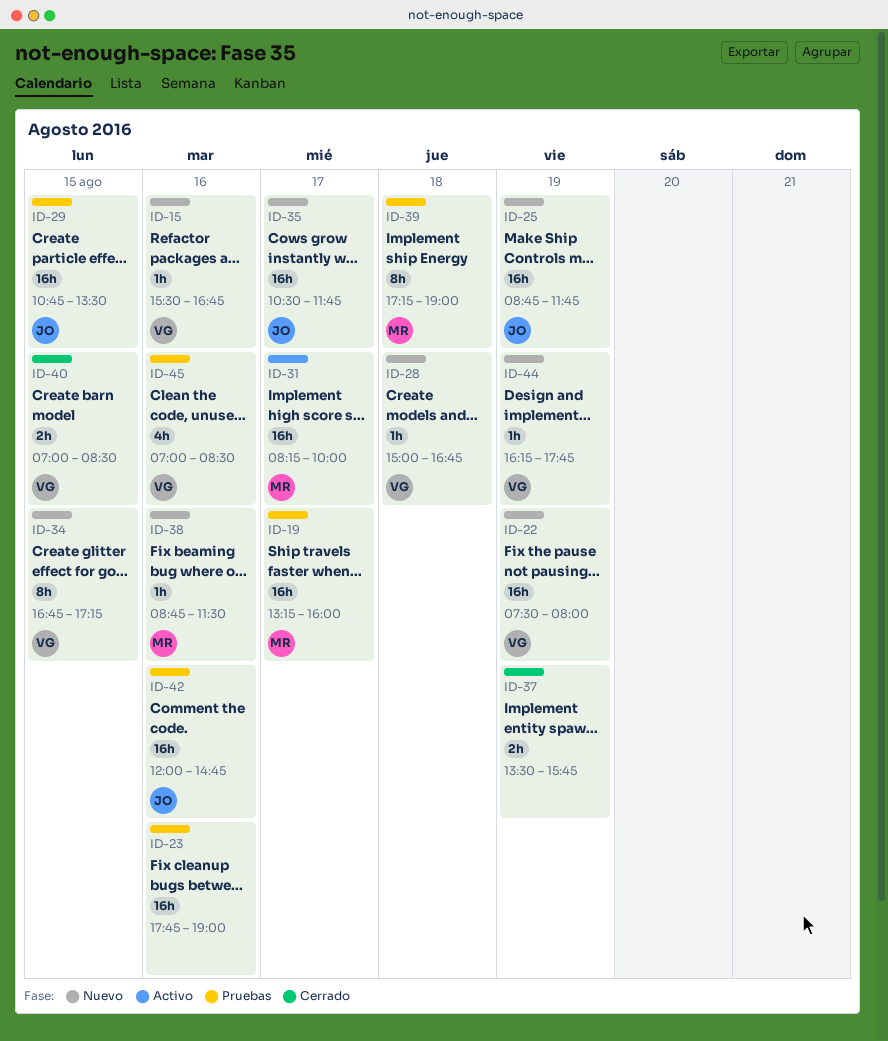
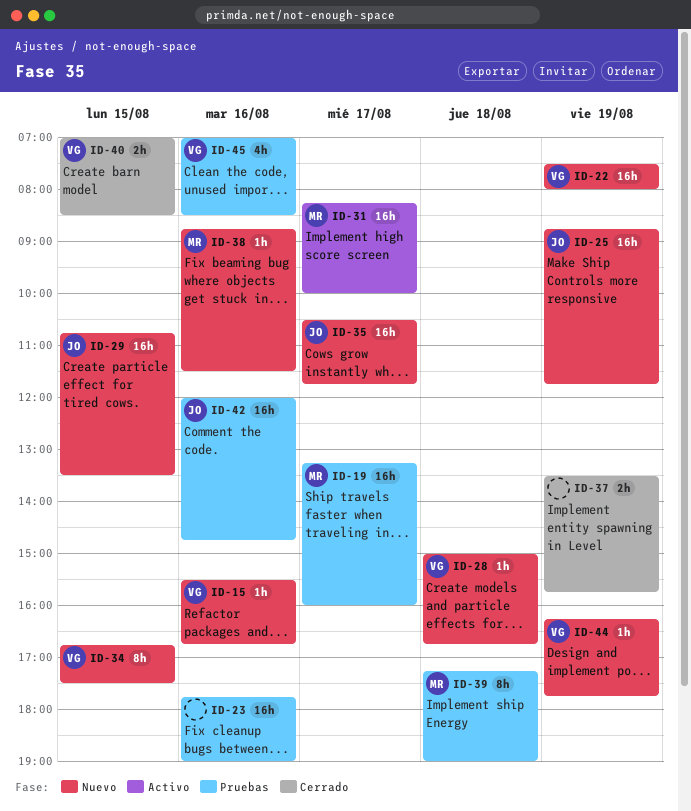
ID-29, status: Pruebas -> Nuevo
ID-34, ends: 17:15 -> 17:30

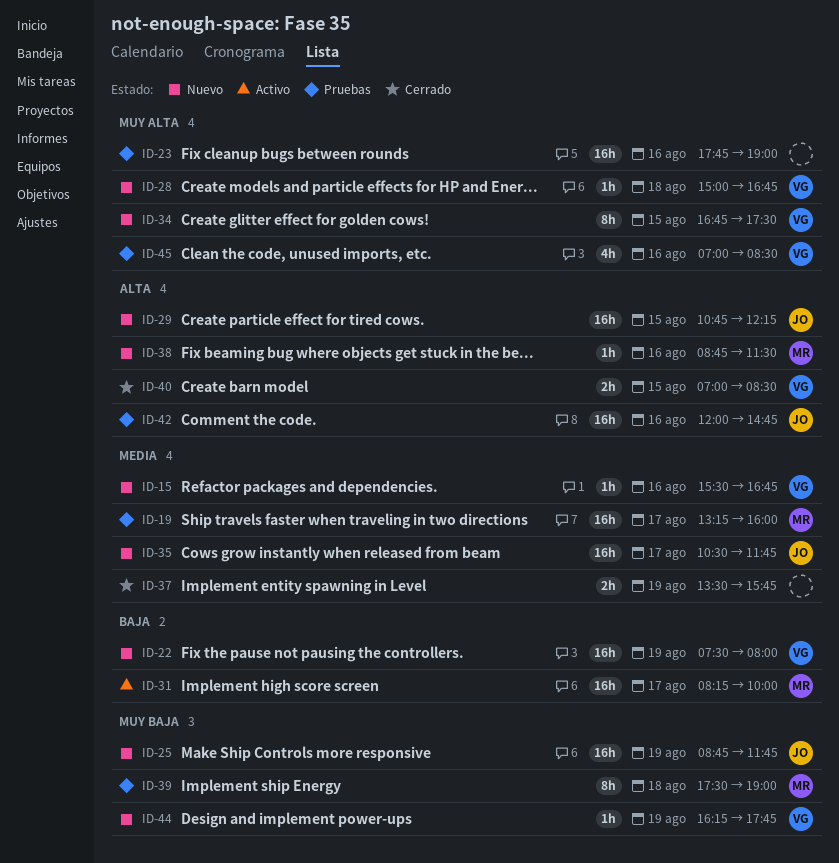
ID-29, ends: 13:30 -> 12:15
ID-39, begins: 17:15 -> 17:30

